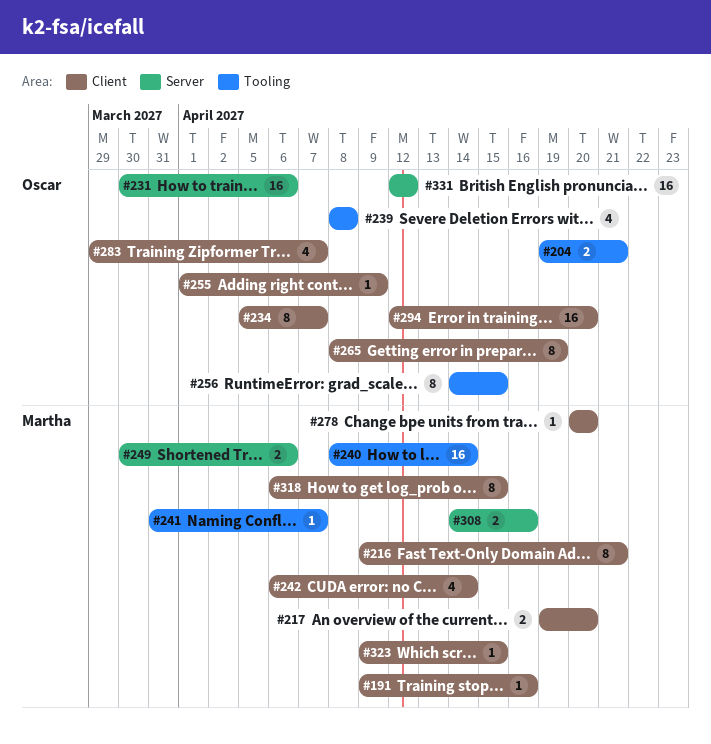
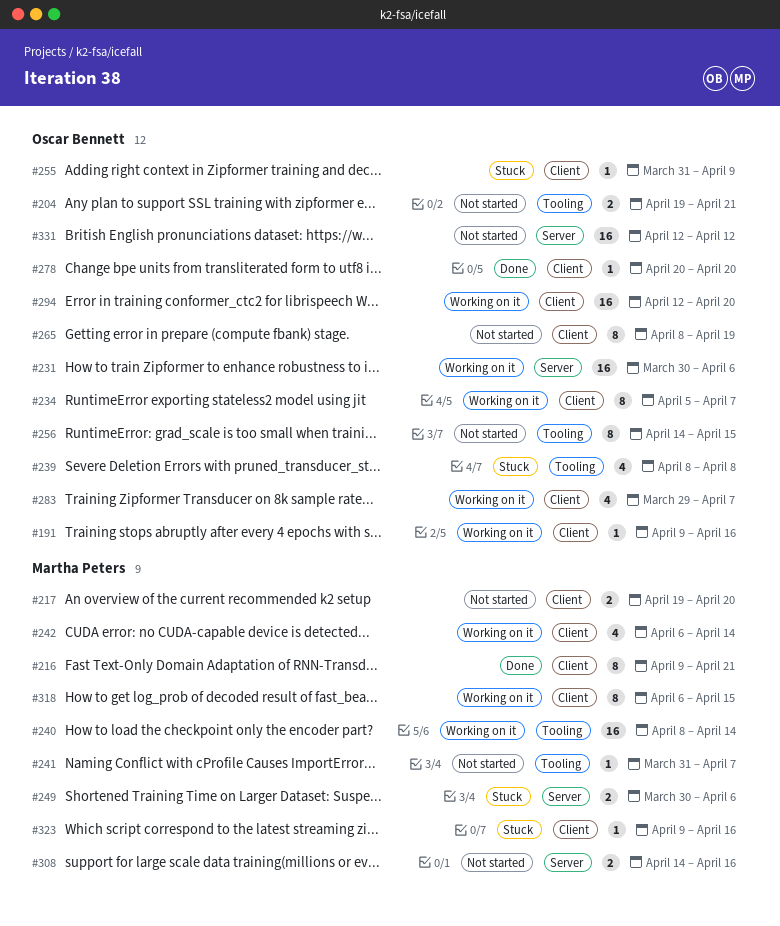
#191, owner: Martha Peters -> Oscar Bennett
#255, start: Apr 1 -> Mar 31
#278, owner: Martha Peters -> Oscar Bennett
#323, due: Apr 15 -> Apr 16

